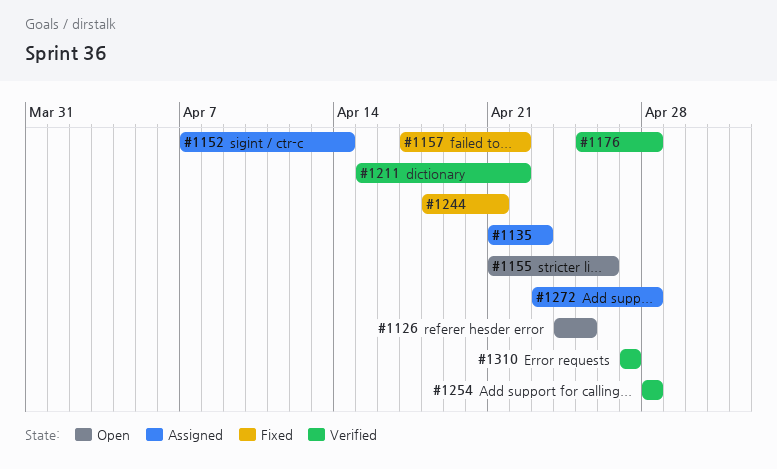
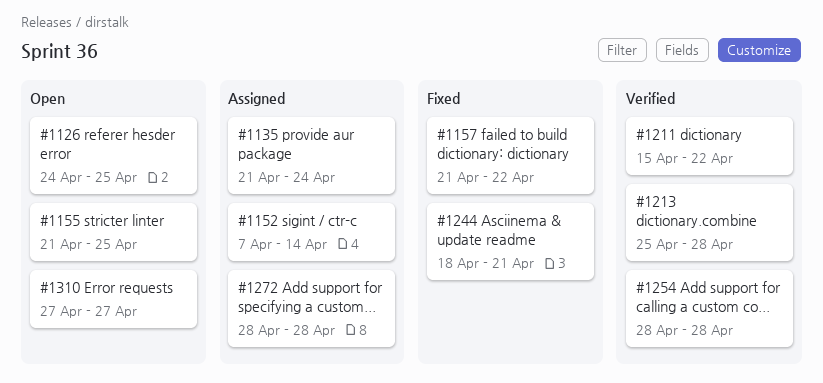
#1135, due: Apr 23 -> Apr 24
#1155, due: Apr 26 -> Apr 25
#1157, start: Apr 17 -> Apr 21
#1176: present -> none
#1213: none -> present
#1272, start: Apr 23 -> Apr 28
#1310, status: Verified -> Open

